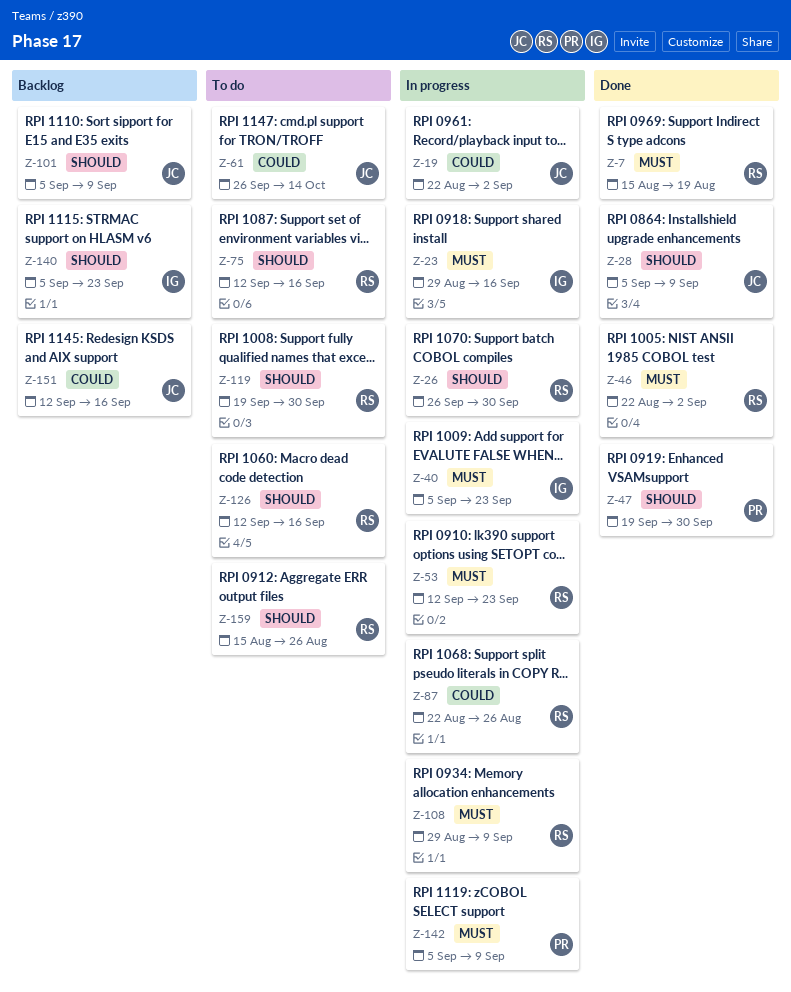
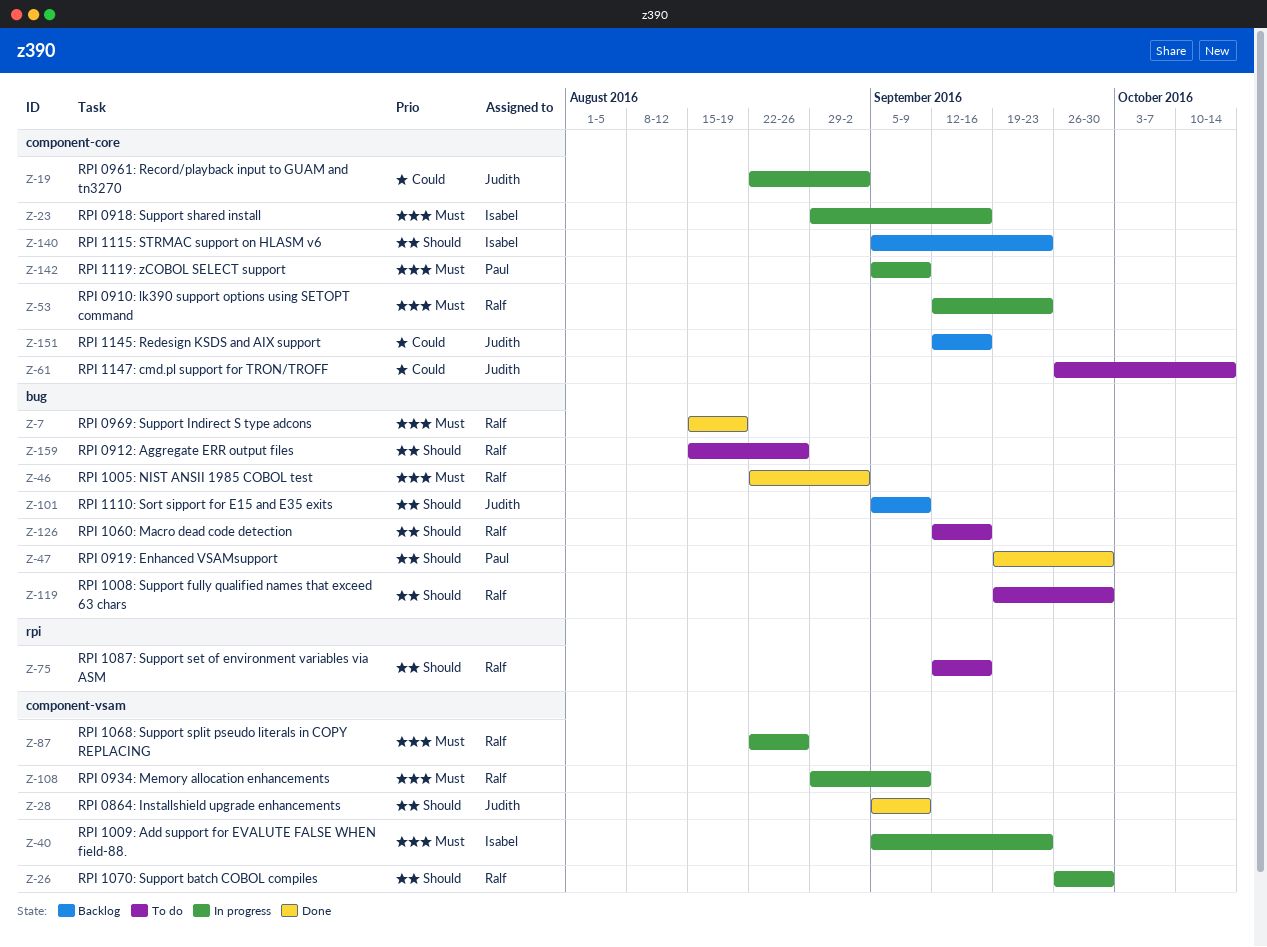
Z-87, priority: Could -> Must

